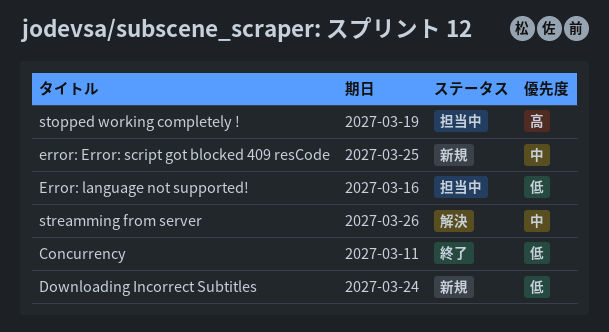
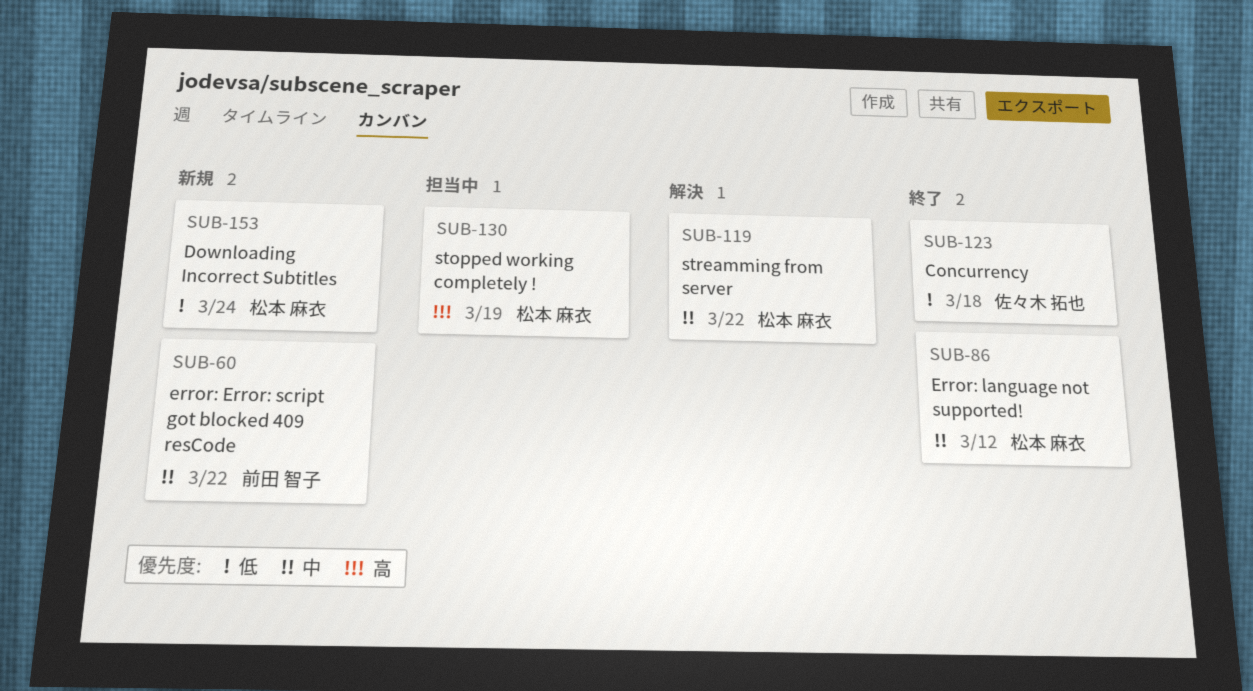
Concurrency, due: Mar 11 -> Mar 18
error: Error: script got blocked 409 resCode, due: Mar 25 -> Mar 22
Error: language not supported!, status: 担当中 -> 終了
Error: language not supported!, priority: 低 -> 中
Error: language not supported!, due: Mar 16 -> Mar 12
streamming from server, due: Mar 26 -> Mar 22

